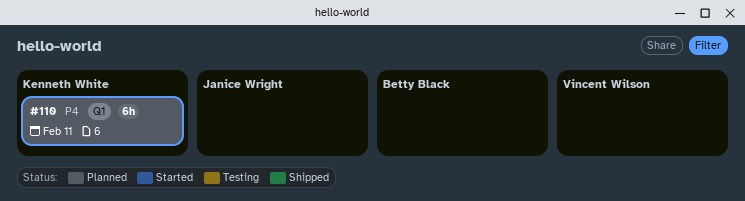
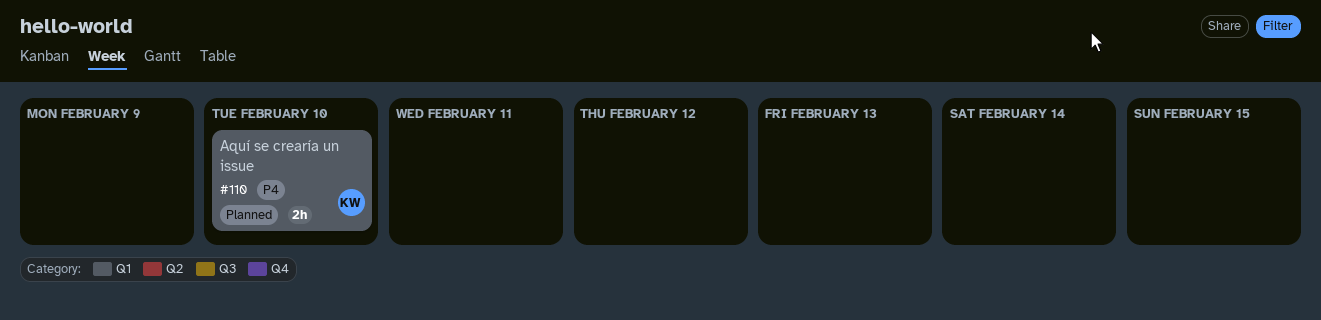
#110, estimate: 6h -> 2h
#110, due: Feb 11 -> Feb 10

